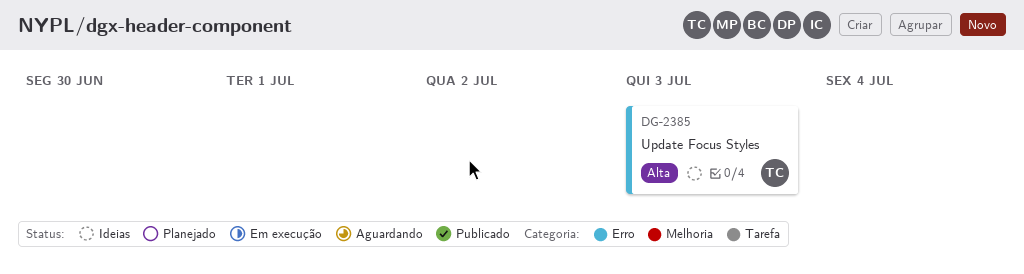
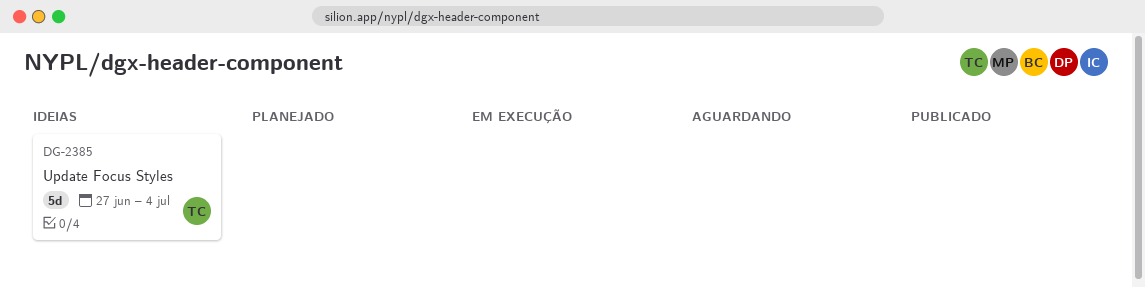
DG-2385, due: Jul 3 -> Jul 4

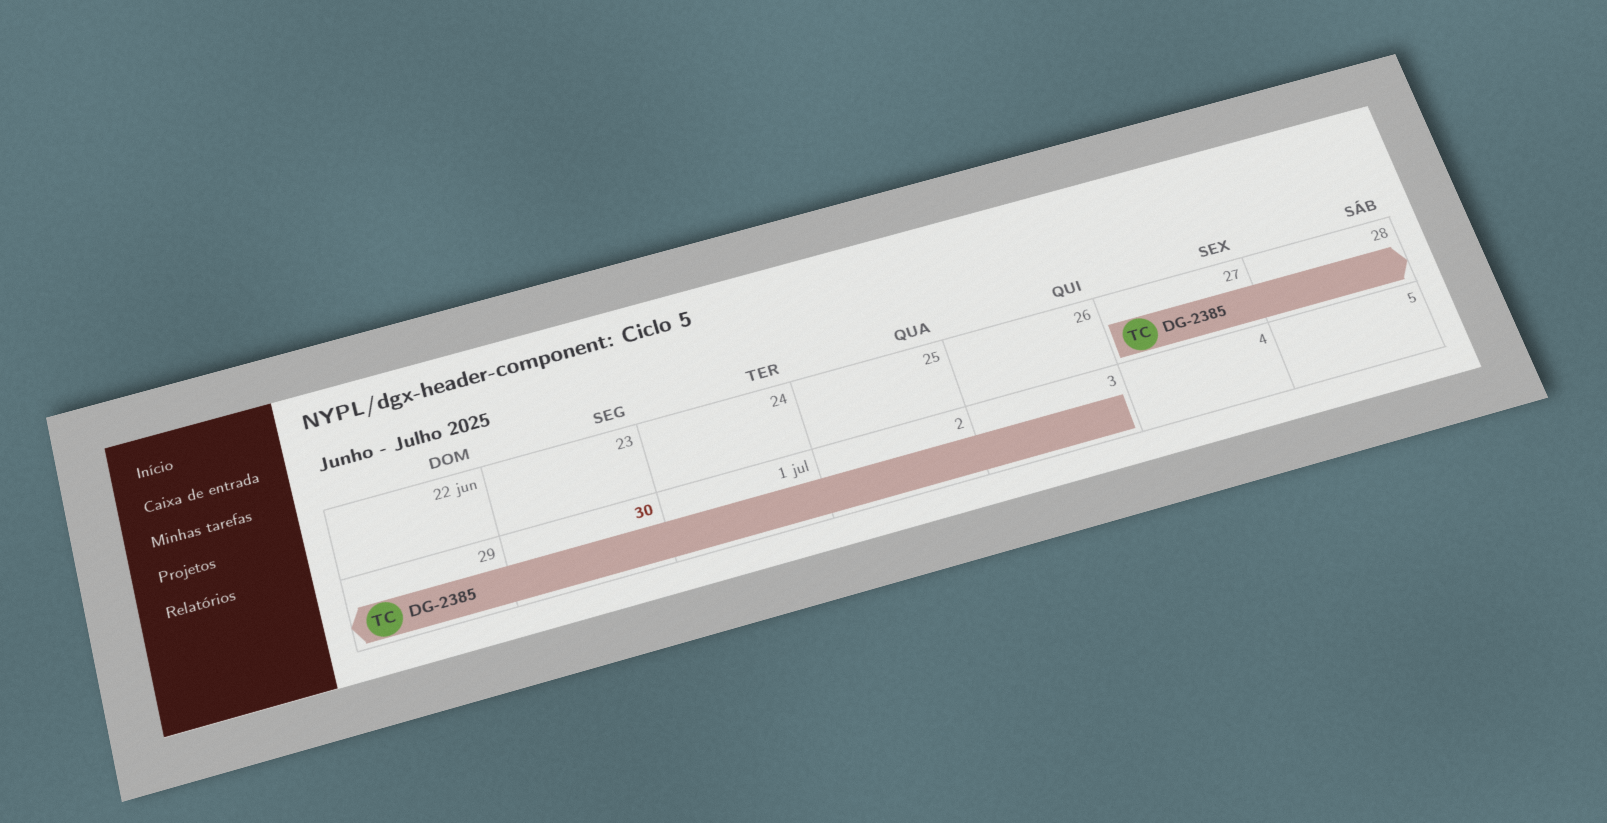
DG-2385, due: Jul 4 -> Jul 3

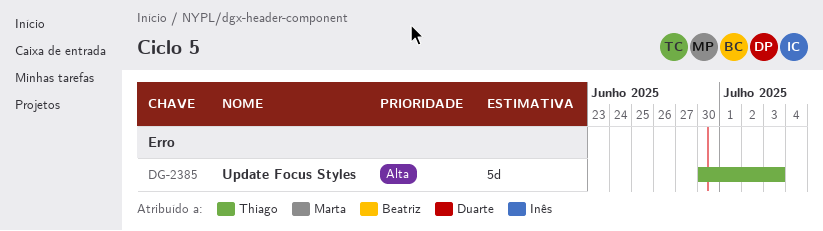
DG-2385, start: Jun 27 -> Jun 30

